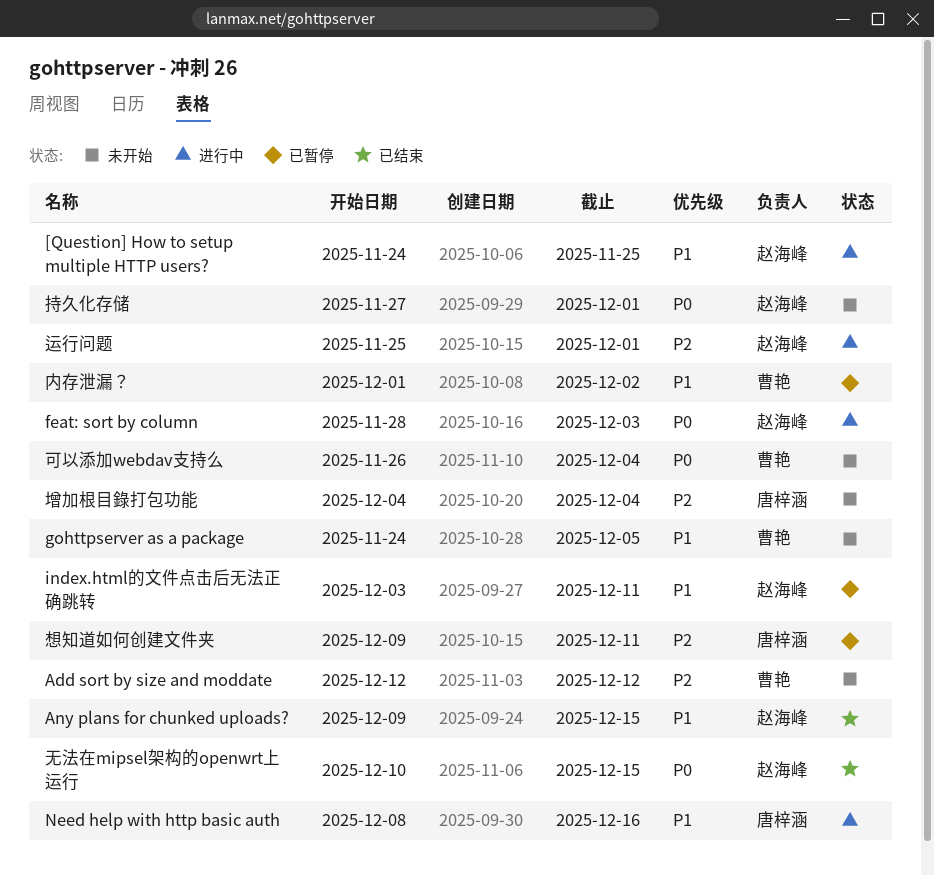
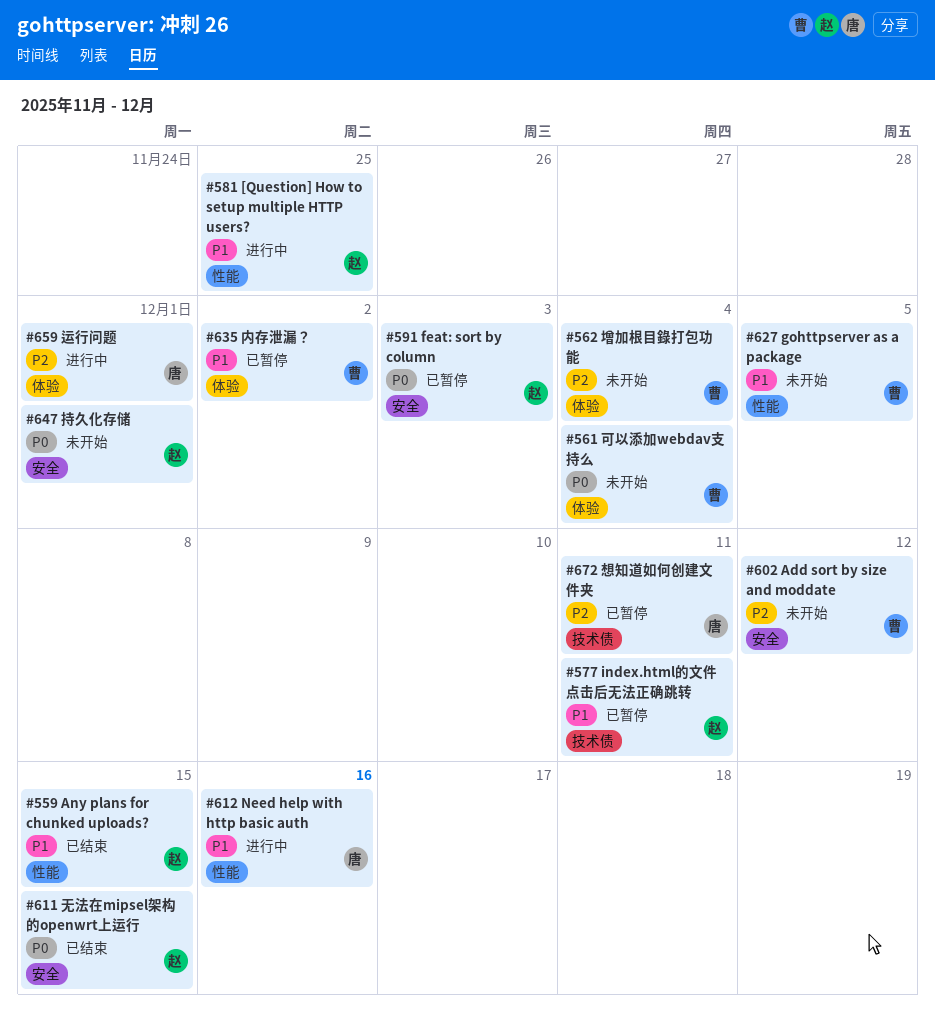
feat: sort by column, status: 进行中 -> 已暂停
增加根目錄打包功能, owner: 唐梓涵 -> 曹艳
运行问题, owner: 赵海峰 -> 唐梓涵

